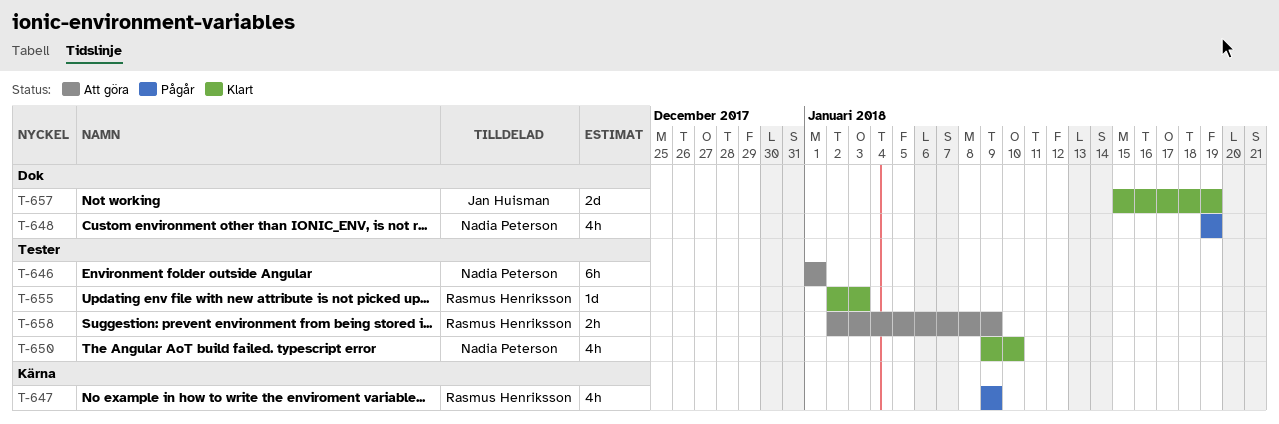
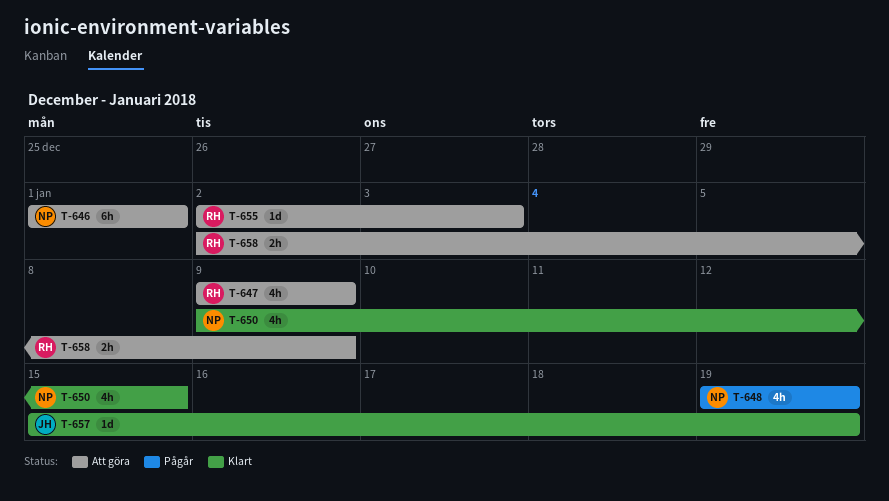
T-647, status: Pågår -> Att göra
T-650, due: Jan 10 -> Jan 15
T-655, status: Klart -> Att göra
T-657, estimate: 2d -> 1d

